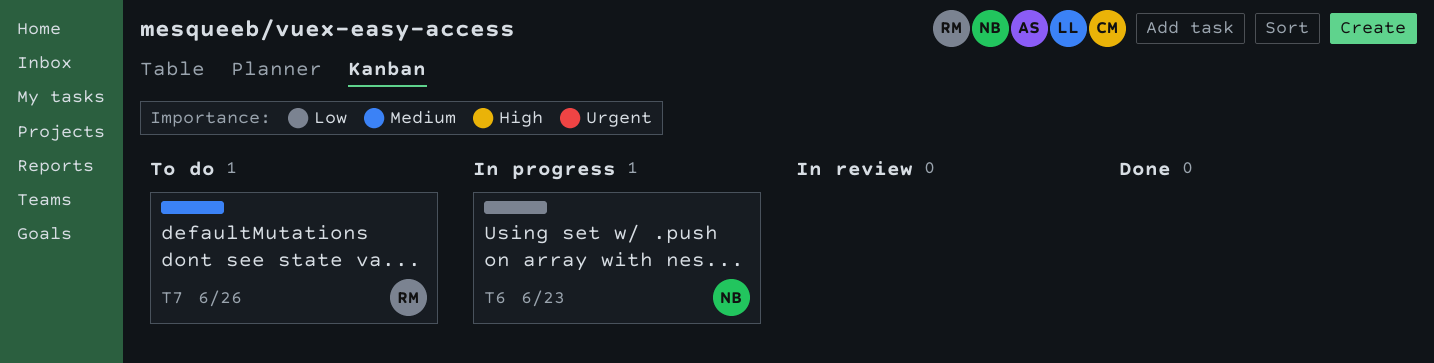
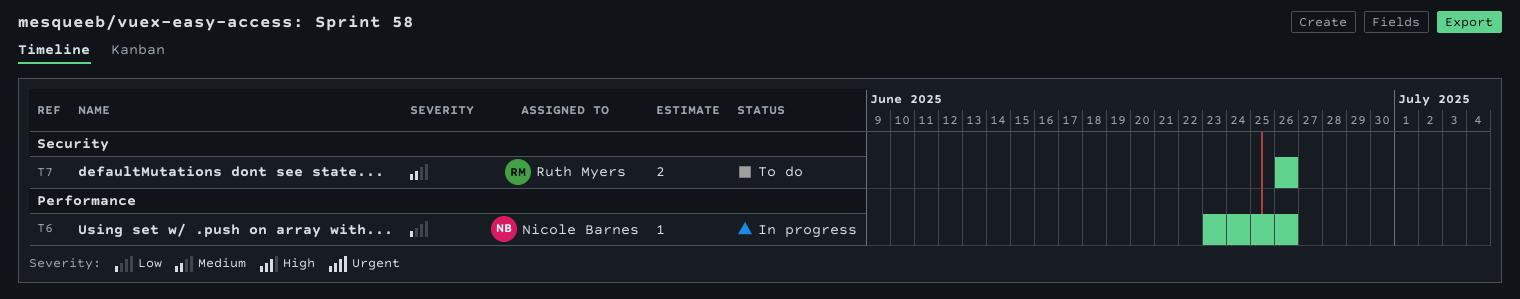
T6, due: Jun 23 -> Jun 26

